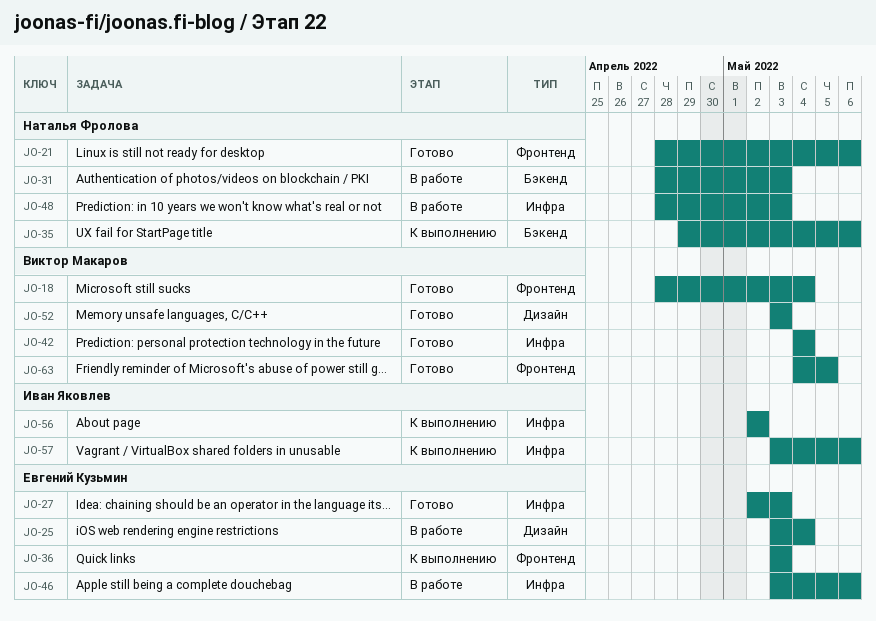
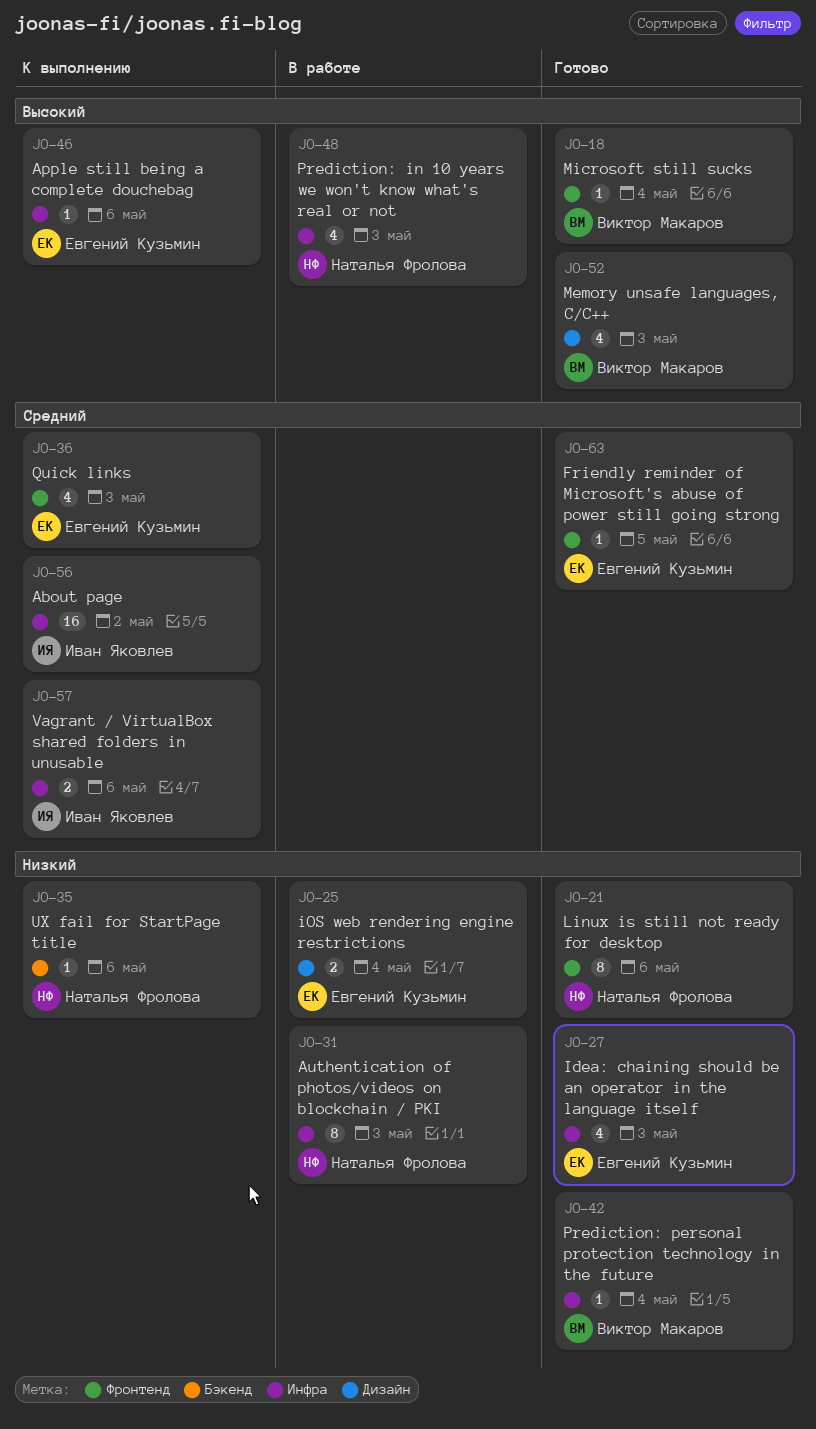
JO-31, label: Бэкенд -> Инфра
JO-46, status: В работе -> К выполнению
JO-63, owner: Виктор Макаров -> Евгений Кузьмин

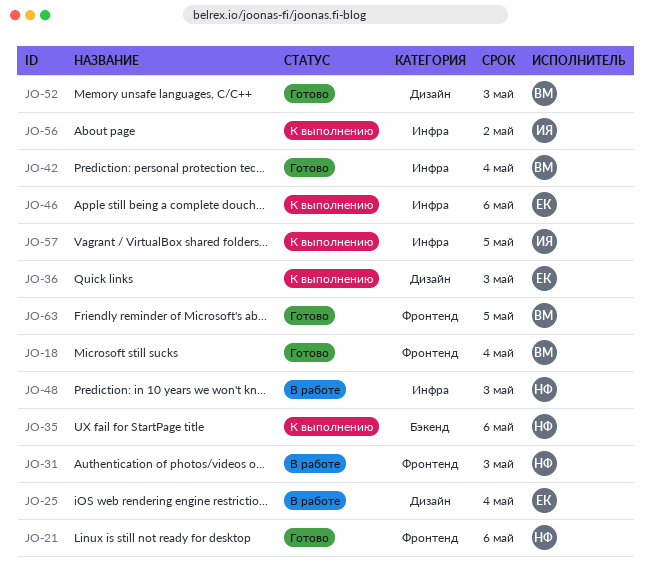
JO-27: present -> none
JO-31, label: Инфра -> Фронтенд
JO-36, label: Фронтенд -> Дизайн
JO-57, due: May 6 -> May 5
JO-63, owner: Евгений Кузьмин -> Виктор Макаров

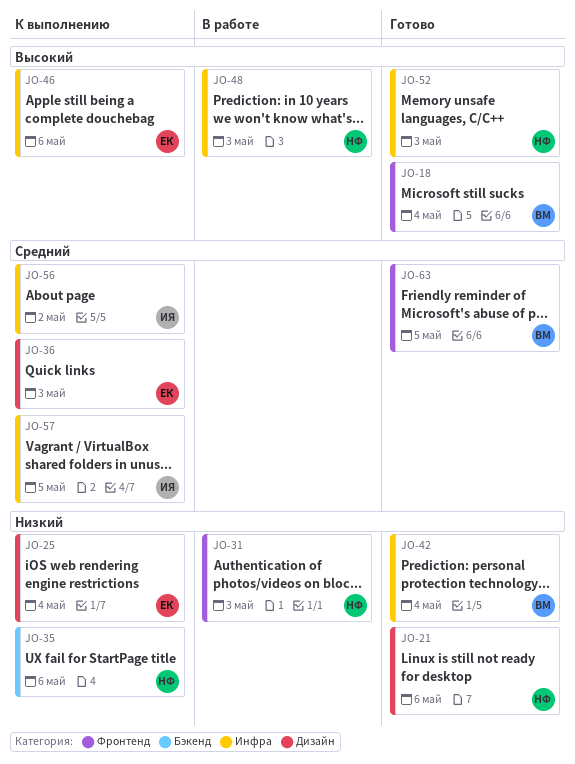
JO-21, label: Фронтенд -> Дизайн
JO-25, status: В работе -> К выполнению
JO-52, owner: ВМ -> НФ
JO-52, label: Дизайн -> Инфра

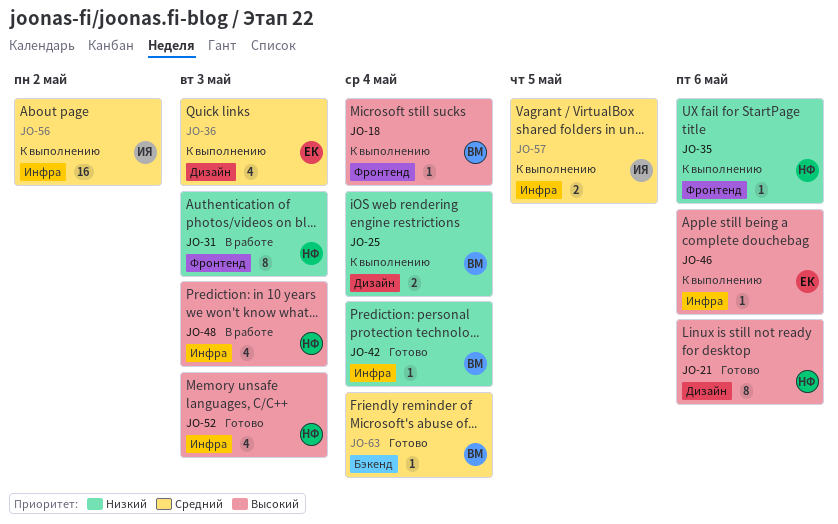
JO-18, status: Готово -> К выполнению
JO-21, priority: Низкий -> Высокий
JO-25, owner: ЕК -> ВМ
JO-35, label: Бэкенд -> Фронтенд
JO-63, label: Фронтенд -> Бэкенд
JO-63, due: May 5 -> May 4

